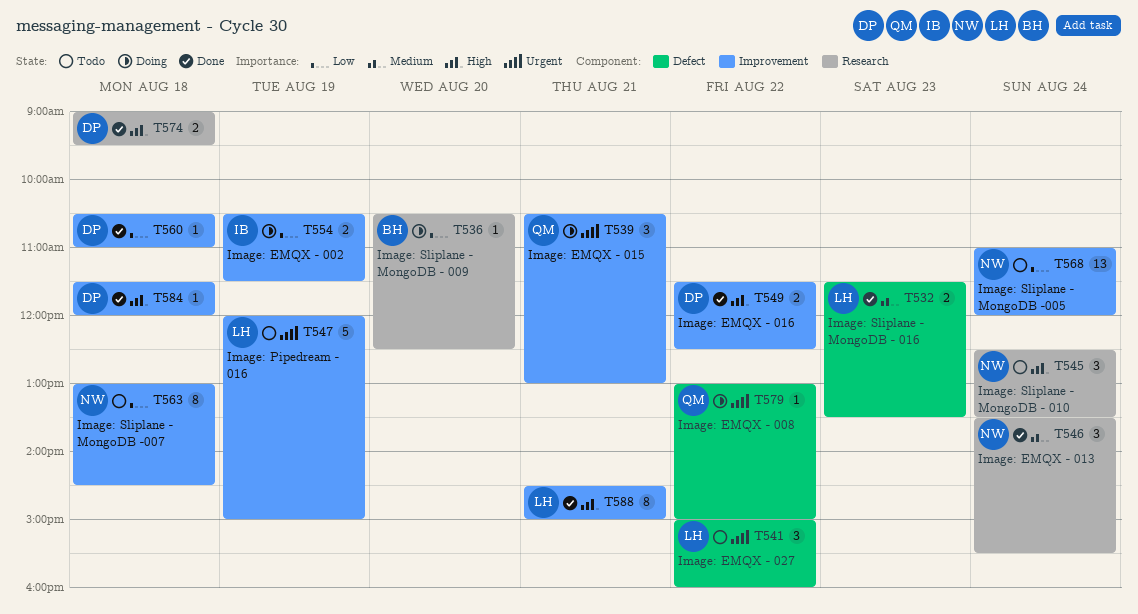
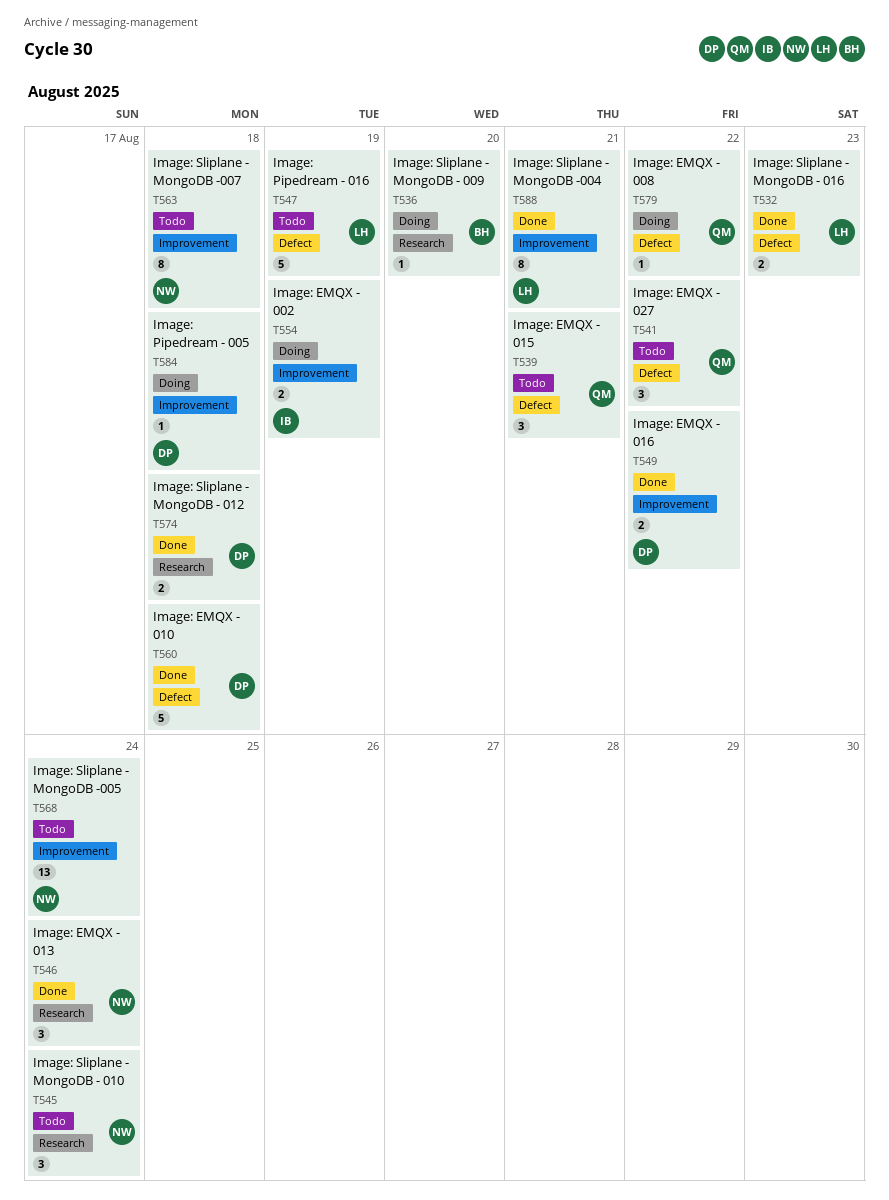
T539, status: Doing -> Todo
T539, label: Improvement -> Defect
T541, owner: LH -> QM
T547, label: Improvement -> Defect
T560, label: Improvement -> Defect
T560, estimate: 1 -> 5
T584, status: Done -> Doing

